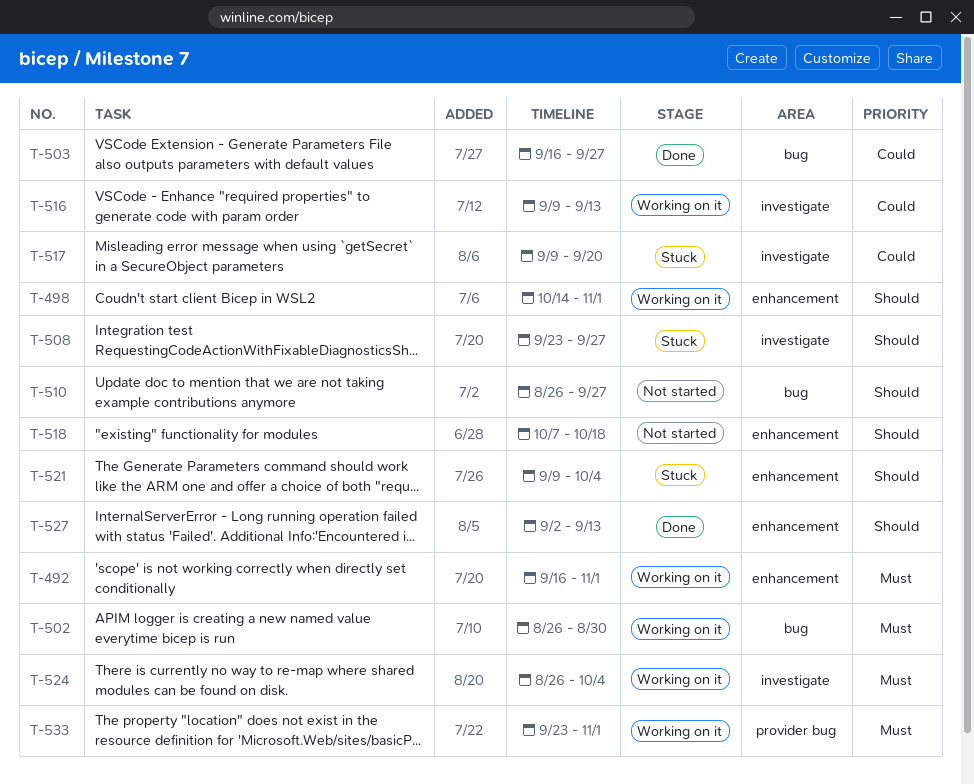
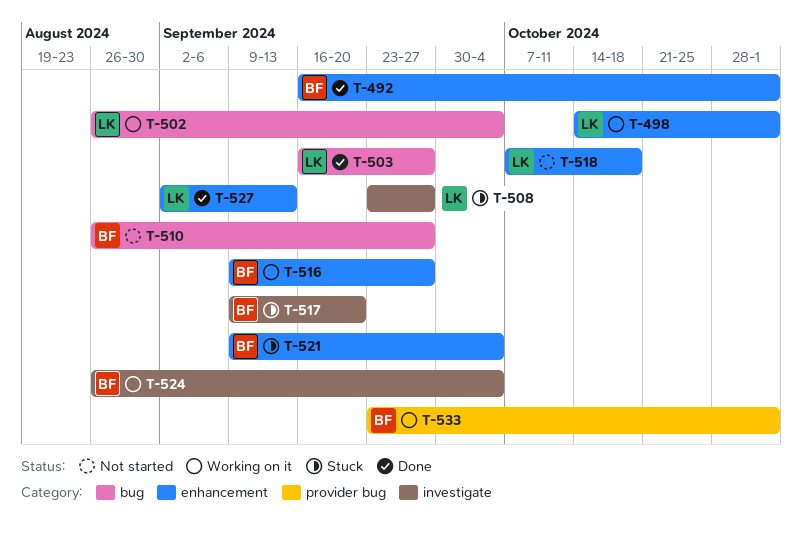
T-492, status: Working on it -> Done
T-502, due: Aug 30 -> Oct 4
T-516, label: investigate -> enhancement
T-516, due: Sep 13 -> Sep 27

